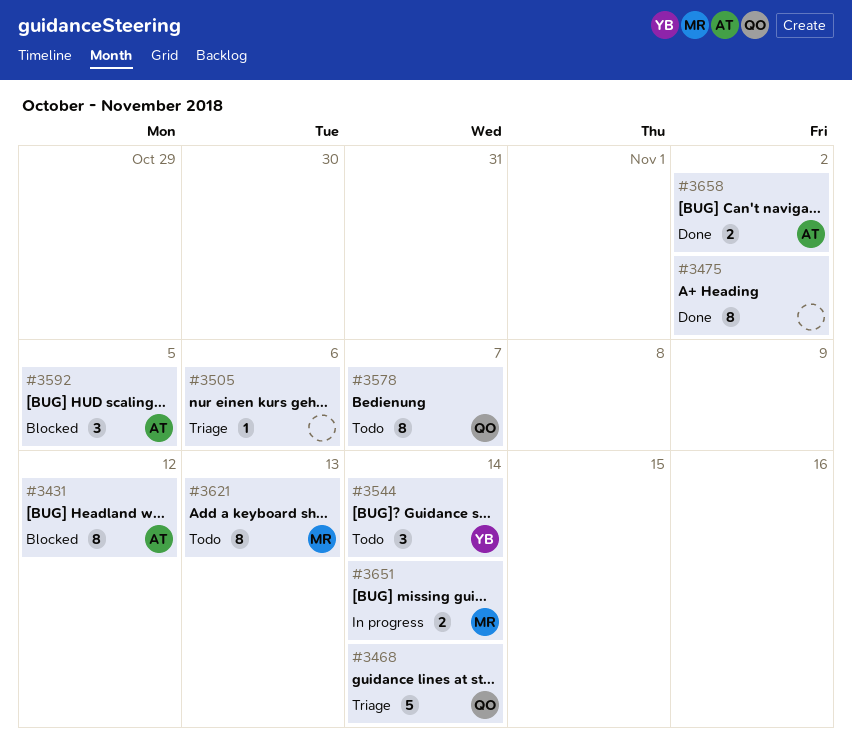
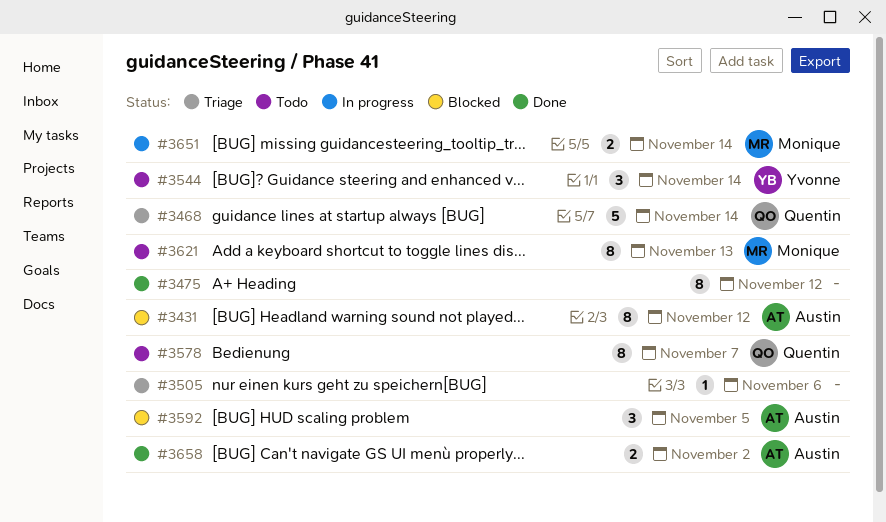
#3475, due: Nov 2 -> Nov 12

